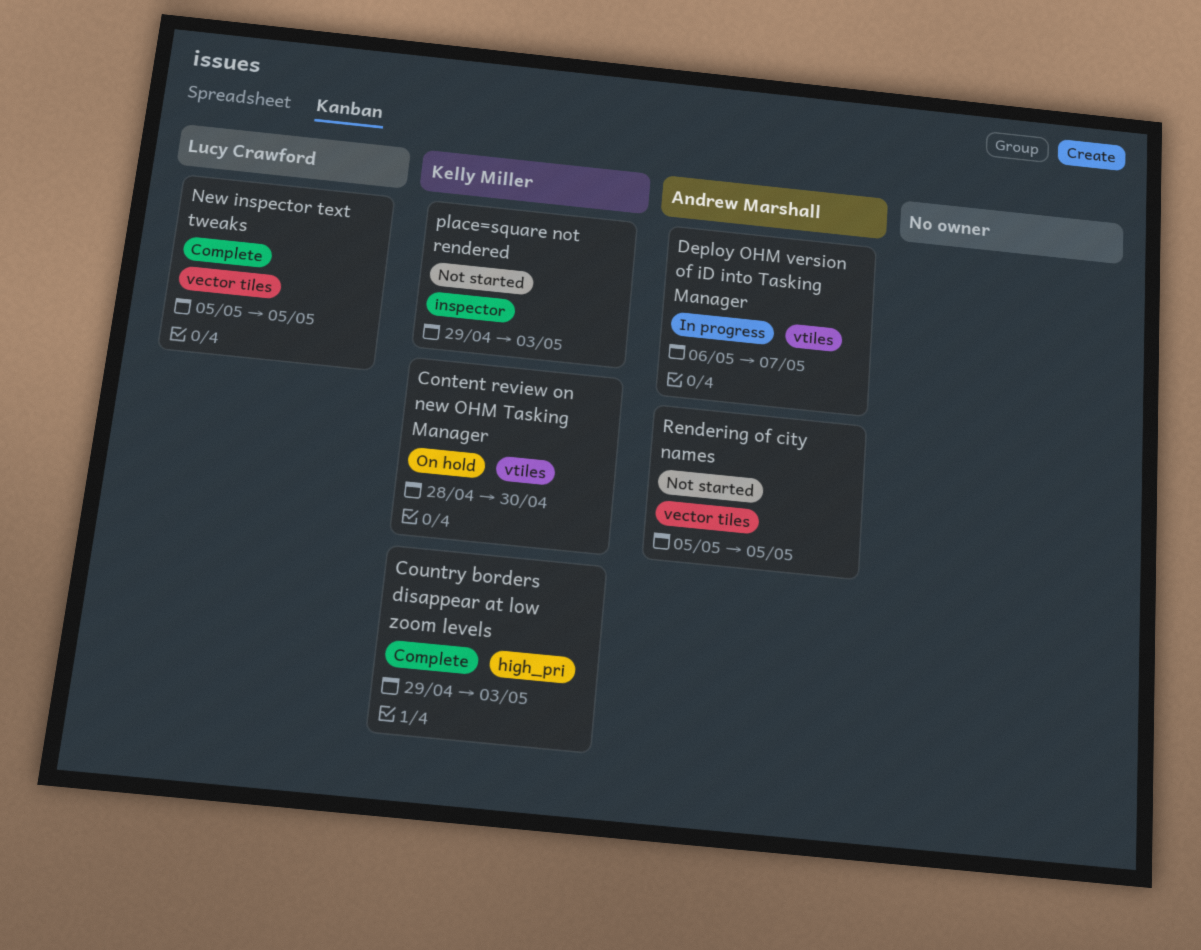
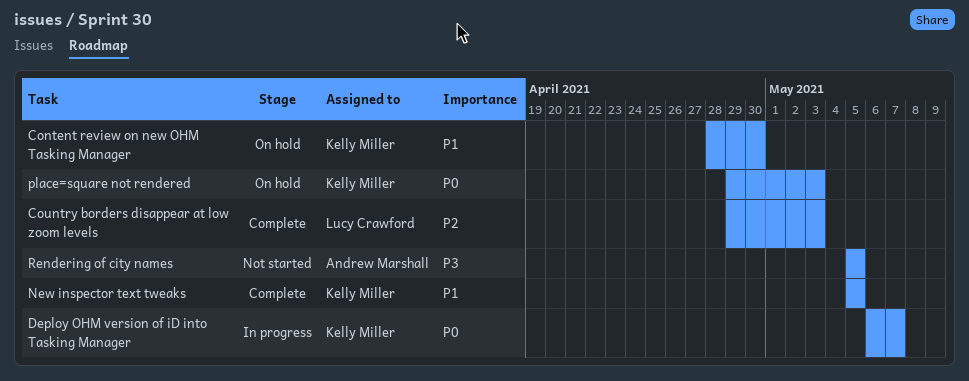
Country borders disappear at low zoom levels, owner: Kelly Miller -> Lucy Crawford
Deploy OHM version of iD into Tasking Manager, owner: Andrew Marshall -> Kelly Miller
New inspector text tweaks, owner: Lucy Crawford -> Kelly Miller
place=square not rendered, status: Not started -> On hold

